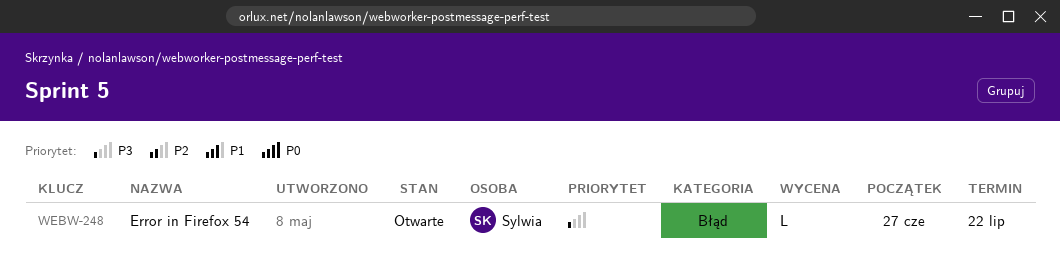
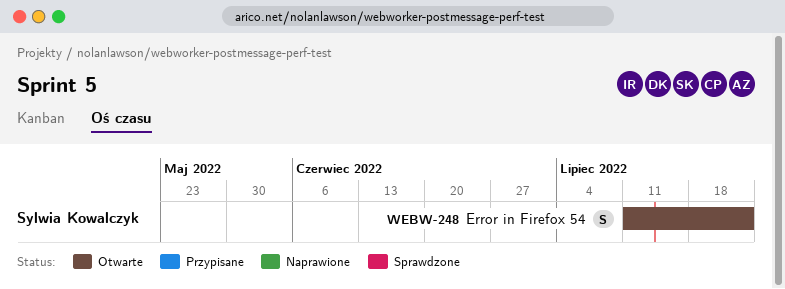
WEBW-248, estimate: L -> S
WEBW-248, start: Jun 27 -> Jul 11

